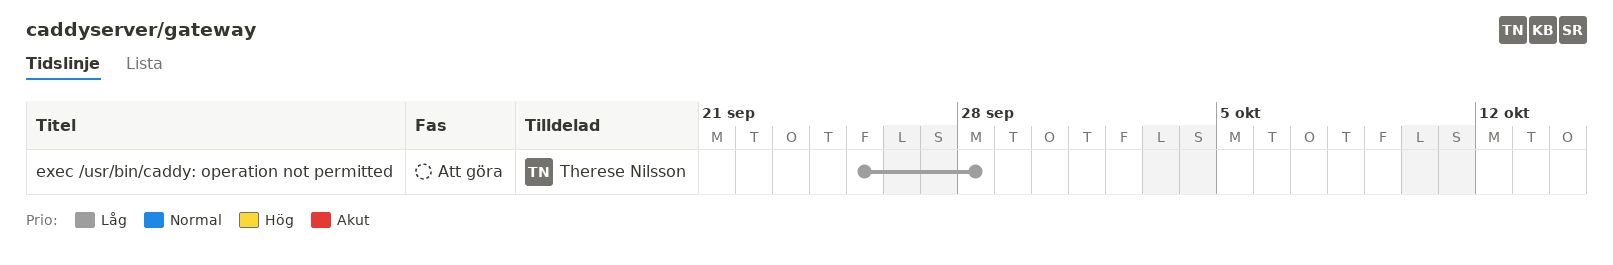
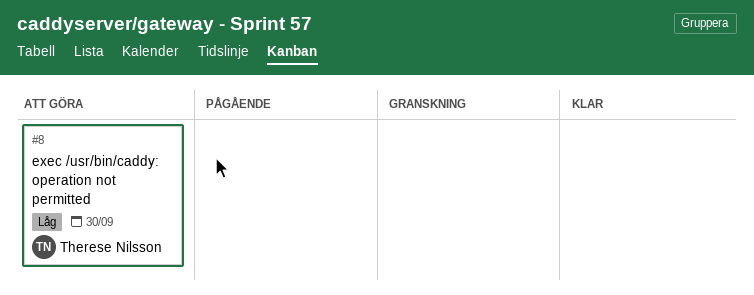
exec /usr/bin/caddy: operation not permitted, due: Sep 28 -> Sep 30

